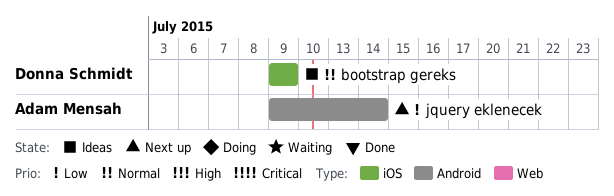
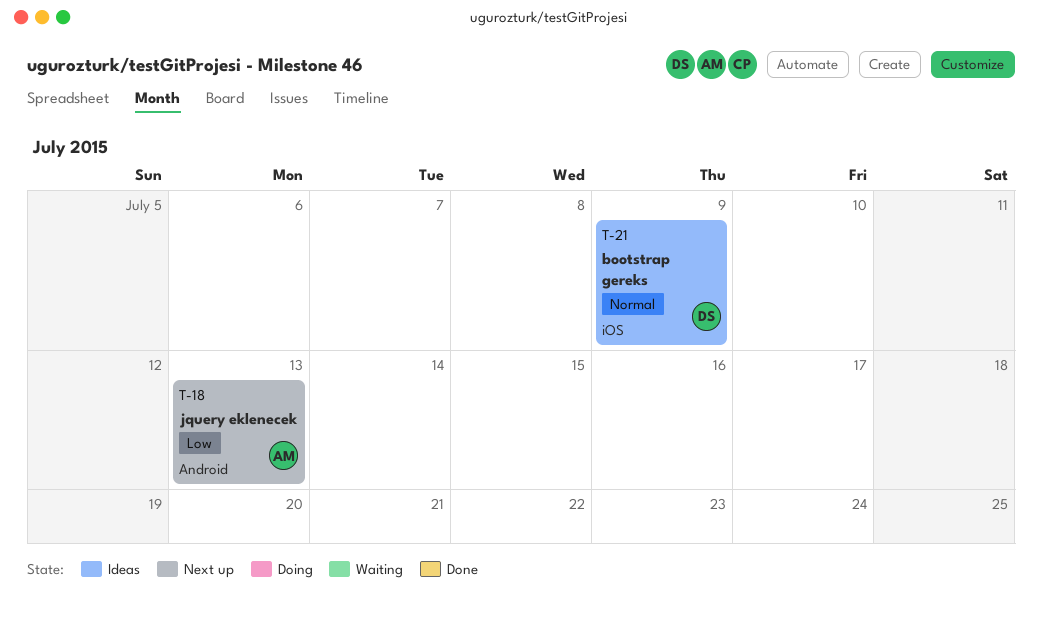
jquery eklenecek, due: Jul 14 -> Jul 13

